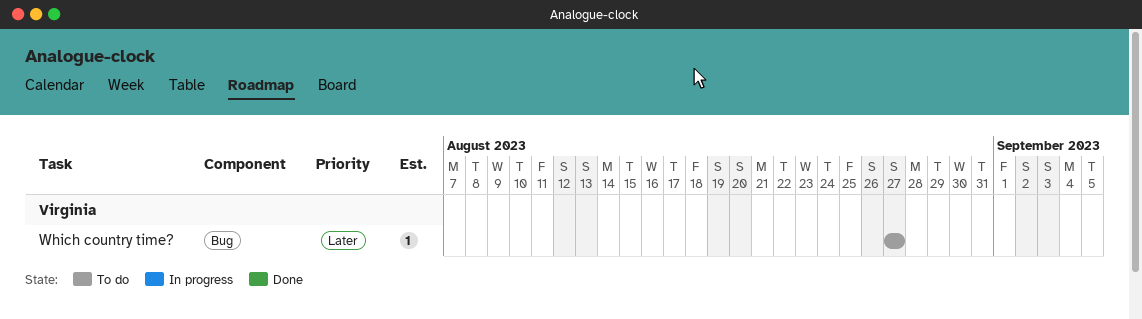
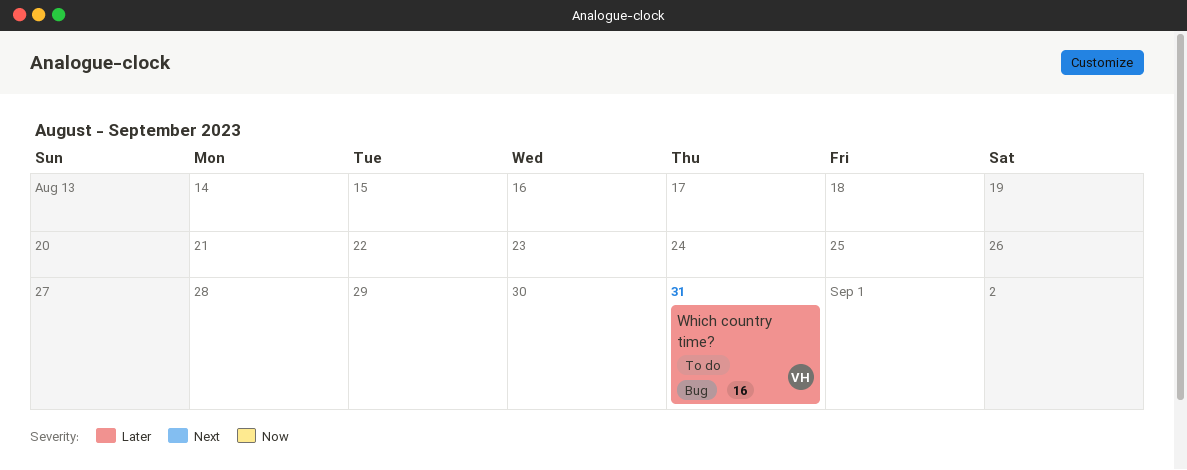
Which country time?, estimate: 1 -> 16
Which country time?, due: Aug 27 -> Aug 31

